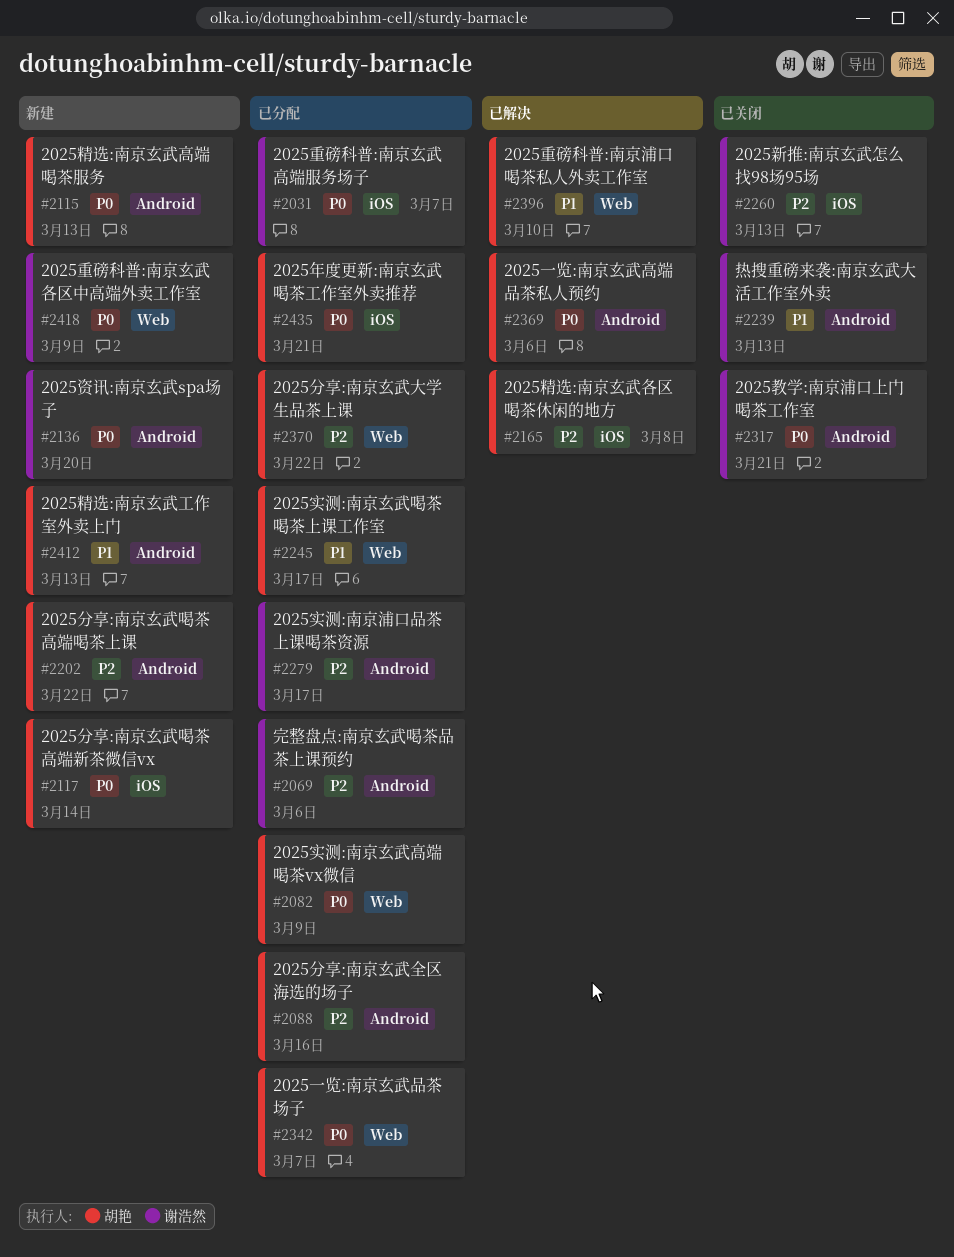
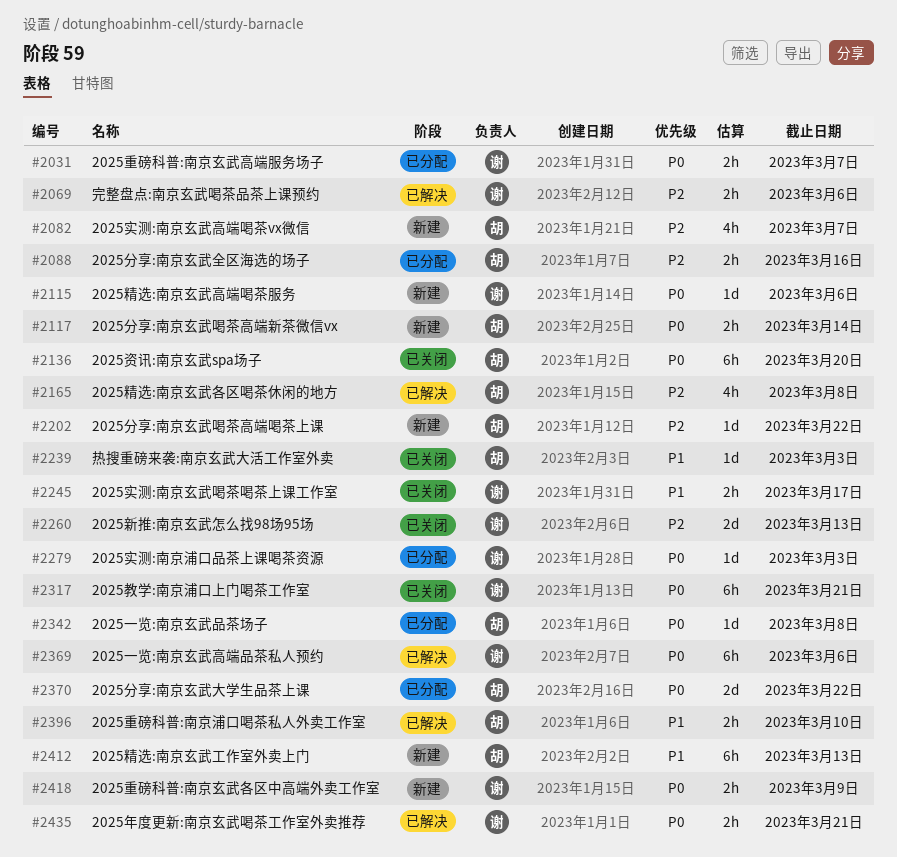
#2069, status: 已分配 -> 已解决
#2082, status: 已分配 -> 新建
#2082, priority: P0 -> P2
#2082, due: Mar 9 -> Mar 7
#2115, owner: 胡艳 -> 谢浩然
#2115, due: Mar 13 -> Mar 6
#2136, status: 新建 -> 已关闭
#2136, owner: 谢浩然 -> 胡艳
#2239, owner: 谢浩然 -> 胡艳
#2239, due: Mar 13 -> Mar 3
#2245, status: 已分配 -> 已关闭
#2245, owner: 胡艳 -> 谢浩然
#2279, priority: P2 -> P0
#2279, due: Mar 17 -> Mar 3
#2342, due: Mar 7 -> Mar 8
#2369, owner: 胡艳 -> 谢浩然
#2370, priority: P2 -> P0
#2435, status: 已分配 -> 已解决
#2435, owner: 胡艳 -> 谢浩然

